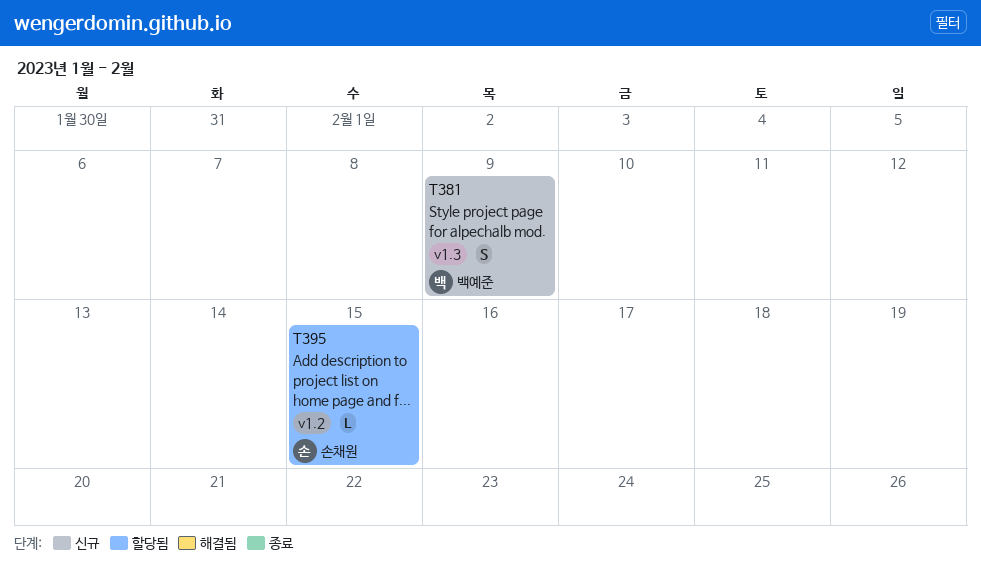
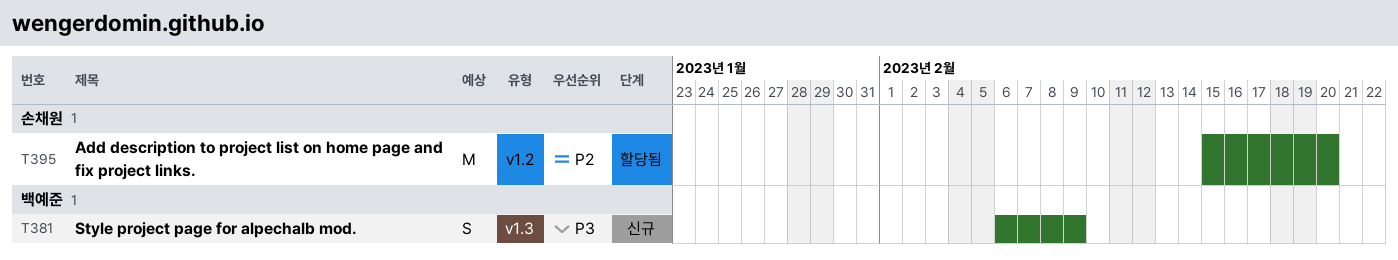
T395, estimate: L -> M
T395, due: Feb 15 -> Feb 20

